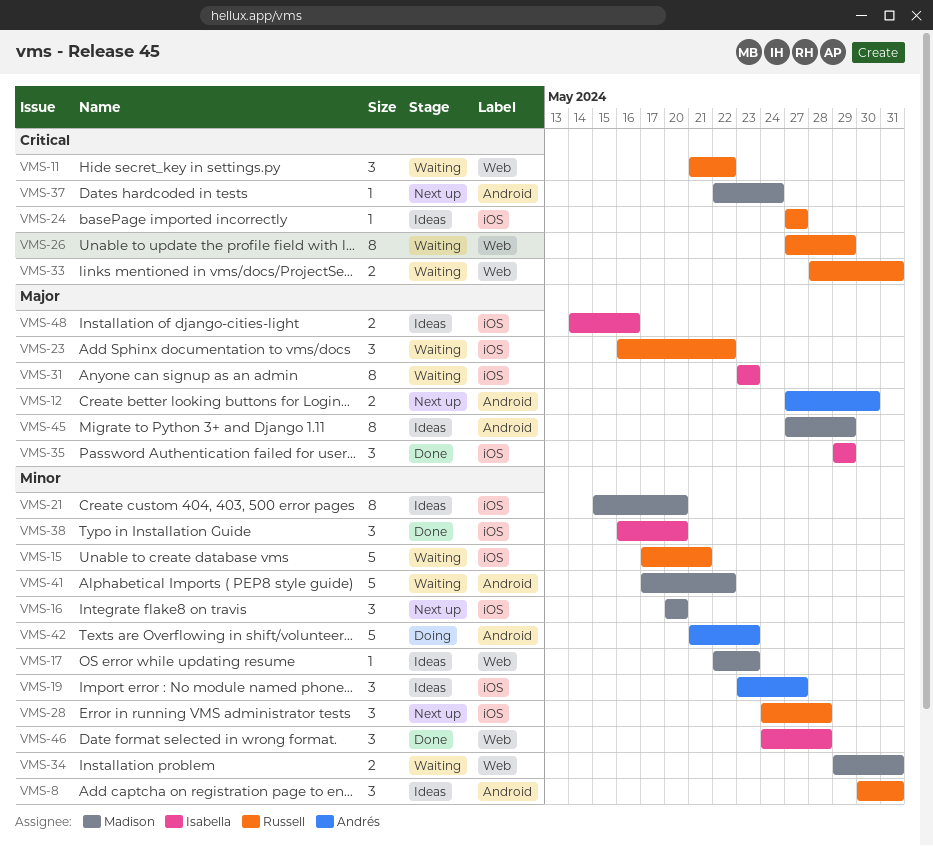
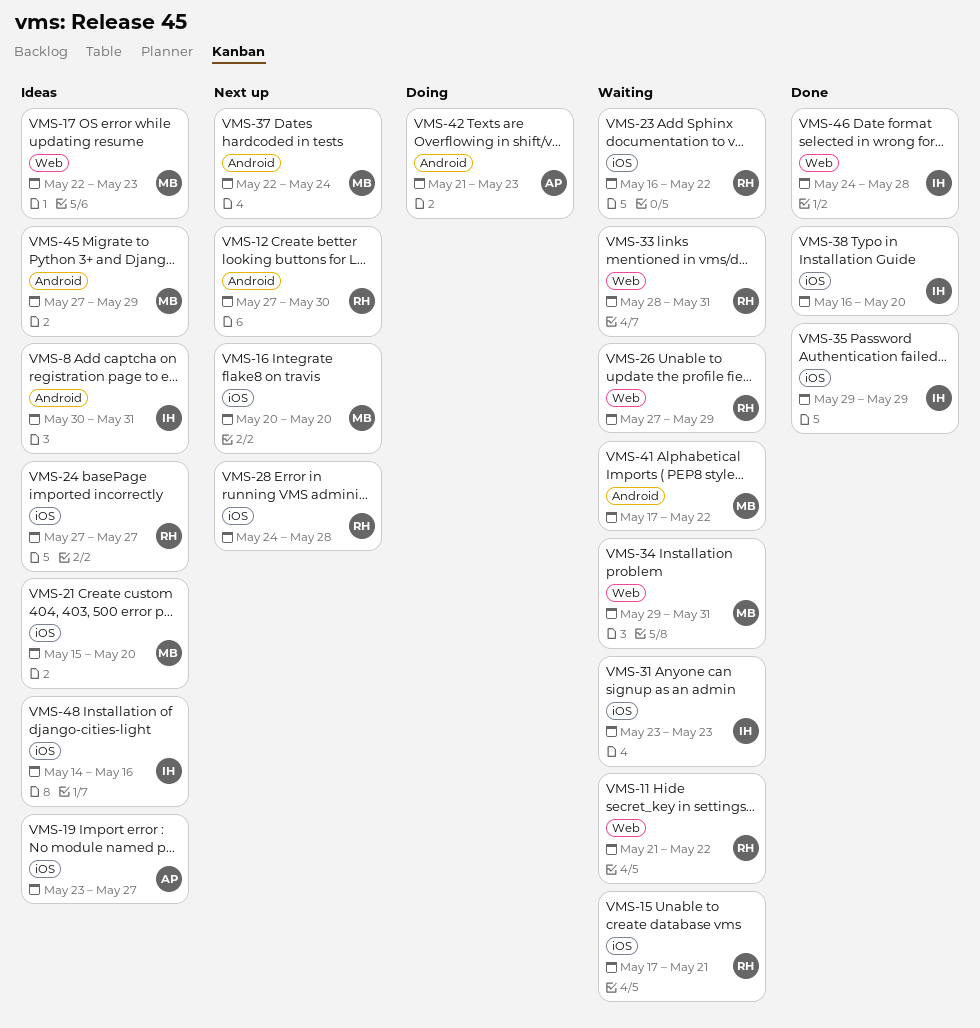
VMS-8, owner: Russell -> Isabella
VMS-12, owner: Andrés -> Russell

